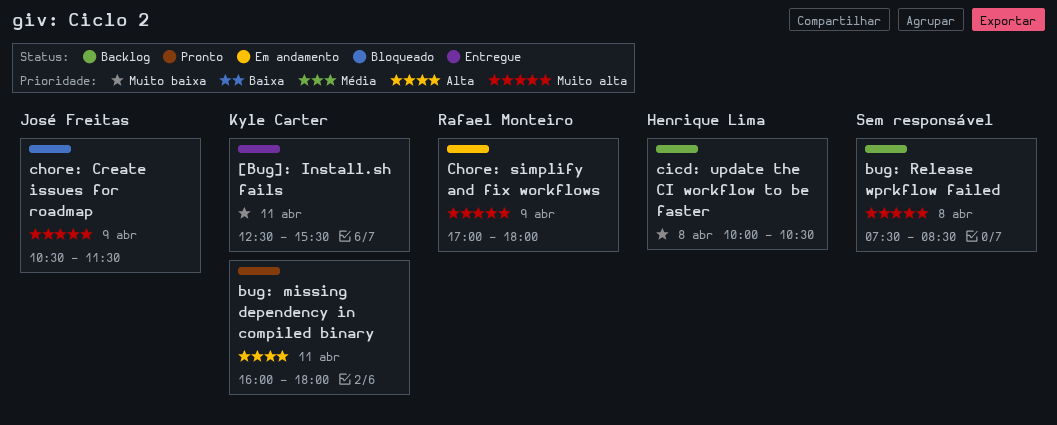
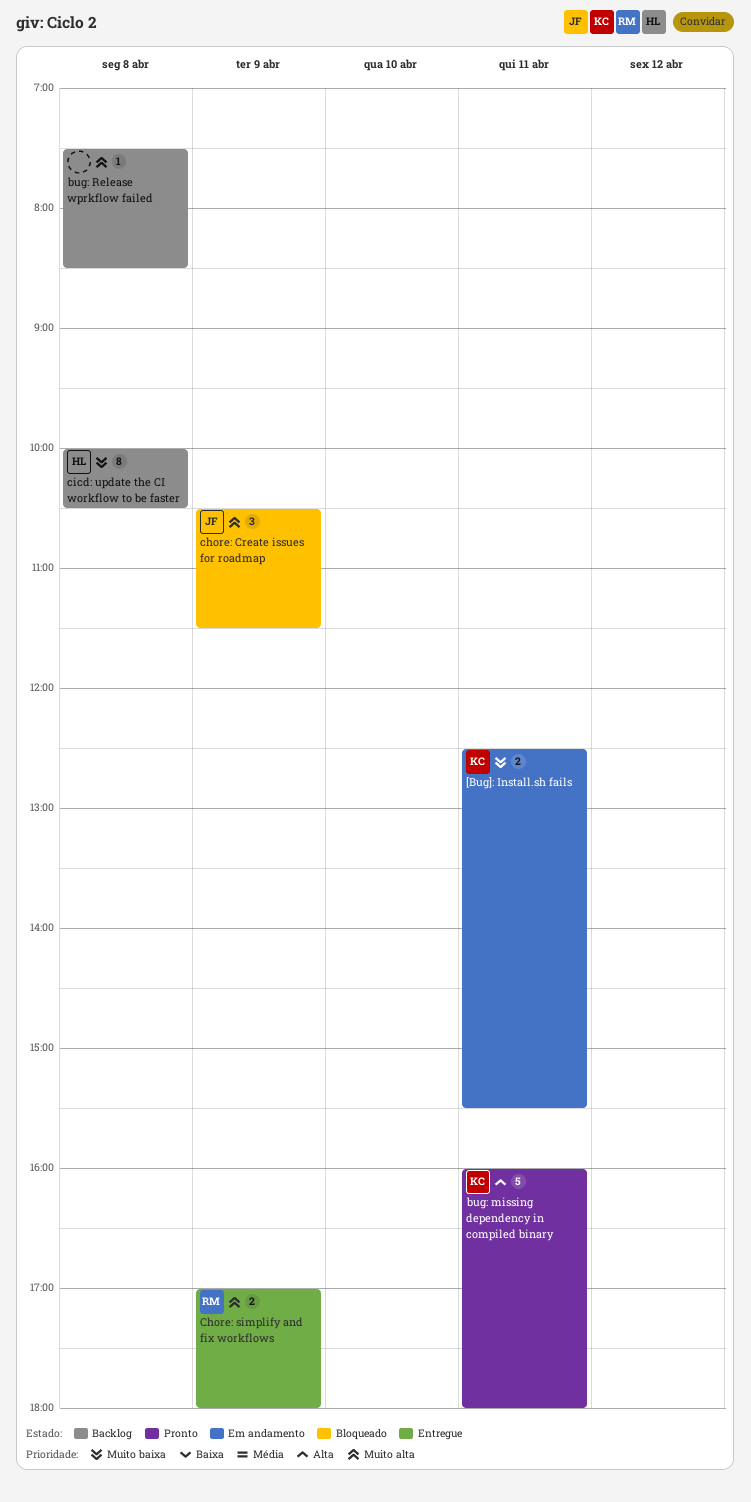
[Bug]: Install.sh fails, status: Entregue -> Em andamento
Chore: simplify and fix workflows, status: Em andamento -> Entregue

